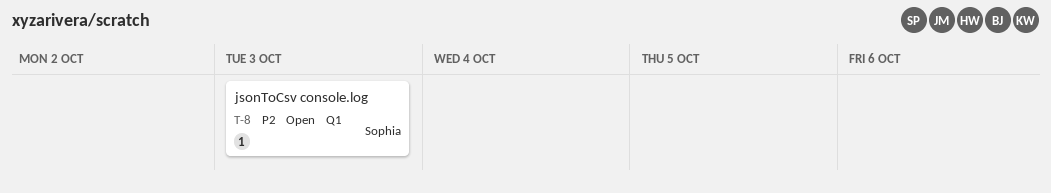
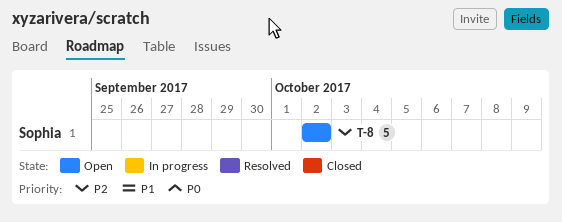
T-8, estimate: 1 -> 5
T-8, due: Oct 3 -> Oct 2

